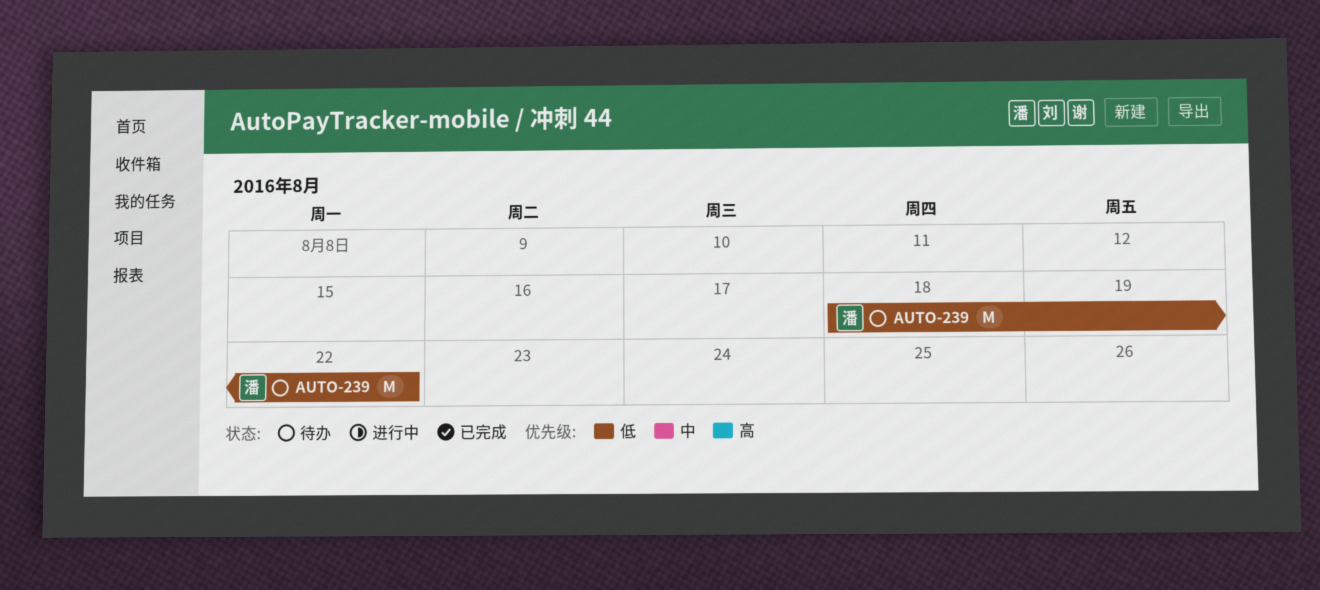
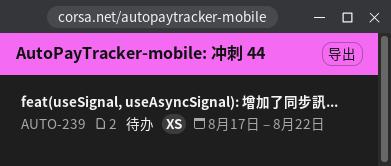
AUTO-239, estimate: M -> XS
AUTO-239, start: Aug 18 -> Aug 17

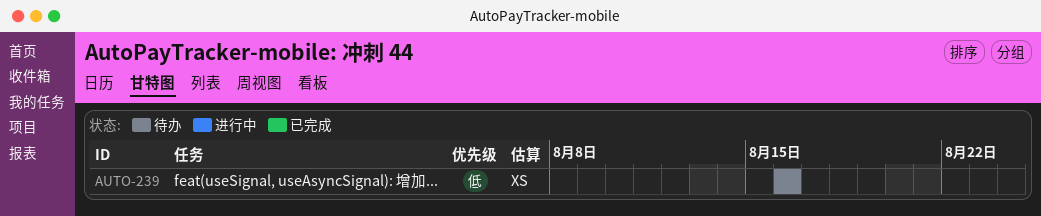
AUTO-239, start: Aug 17 -> Aug 16
AUTO-239, due: Aug 22 -> Aug 16

